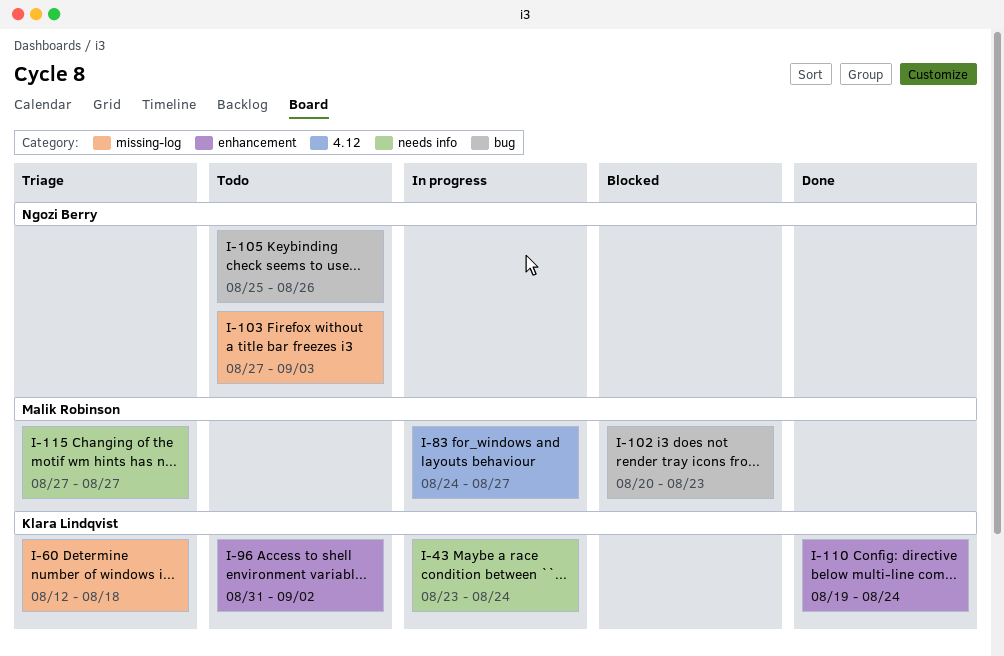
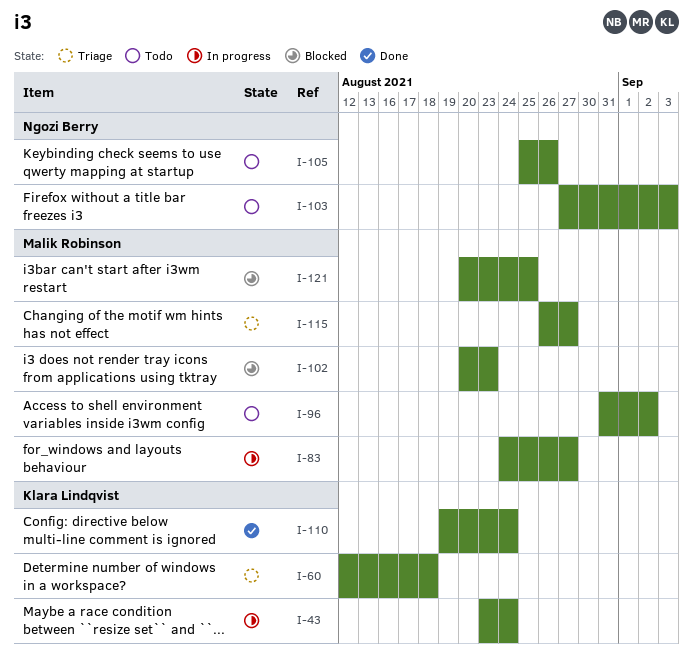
I-96, owner: Klara Lindqvist -> Malik Robinson
I-115, start: Aug 27 -> Aug 26
I-121: none -> present

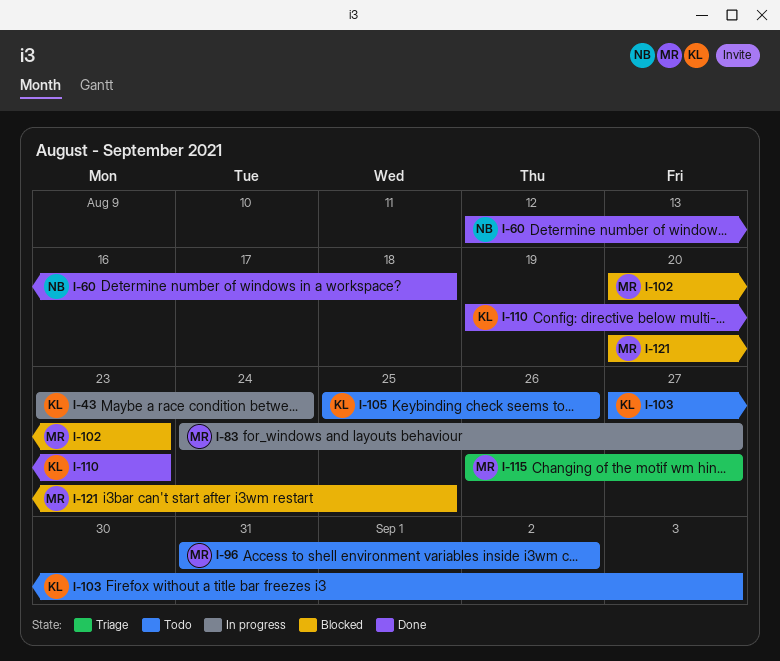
I-60, status: Triage -> Done
I-60, owner: Klara Lindqvist -> Ngozi Berry
I-103, owner: Ngozi Berry -> Klara Lindqvist
I-105, owner: Ngozi Berry -> Klara Lindqvist
I-110, due: Aug 24 -> Aug 23

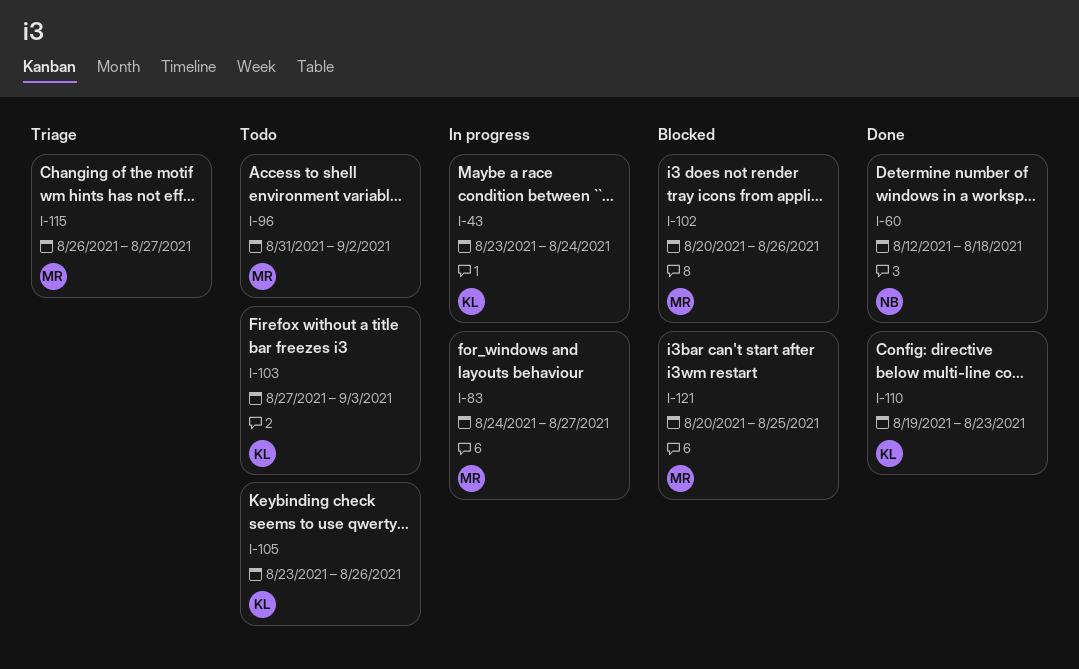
I-102, due: Aug 23 -> Aug 26
I-105, start: Aug 25 -> Aug 23

